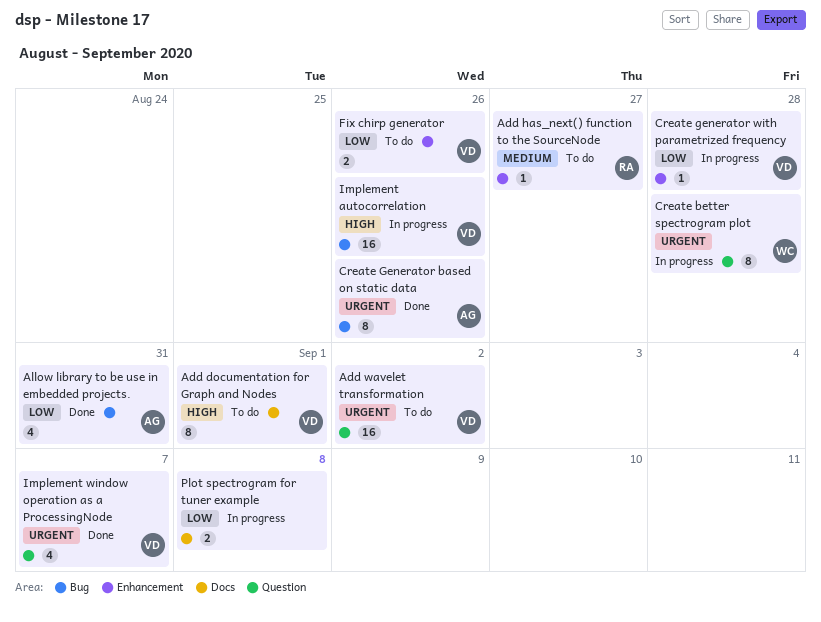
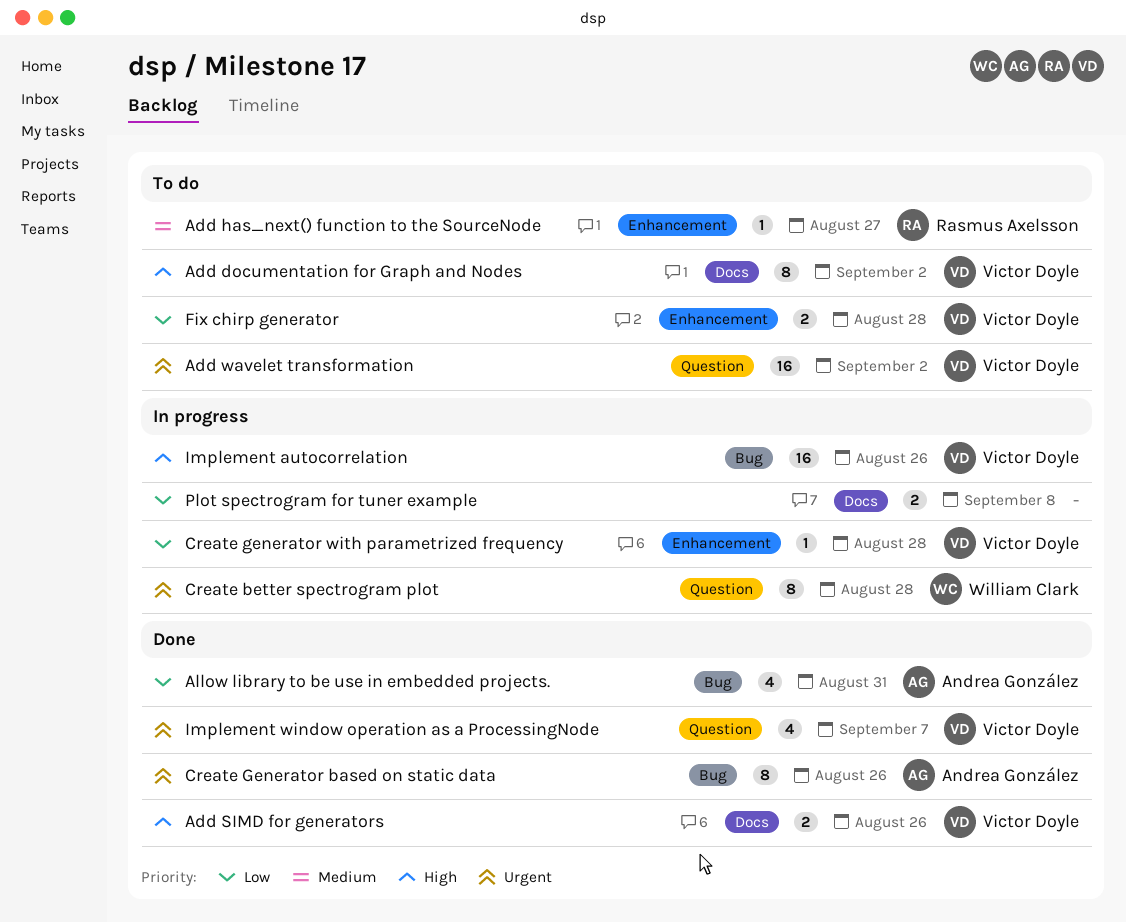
Add documentation for Graph and Nodes, due: Sep 1 -> Sep 2
Add SIMD for generators: none -> present
Fix chirp generator, due: Aug 26 -> Aug 28

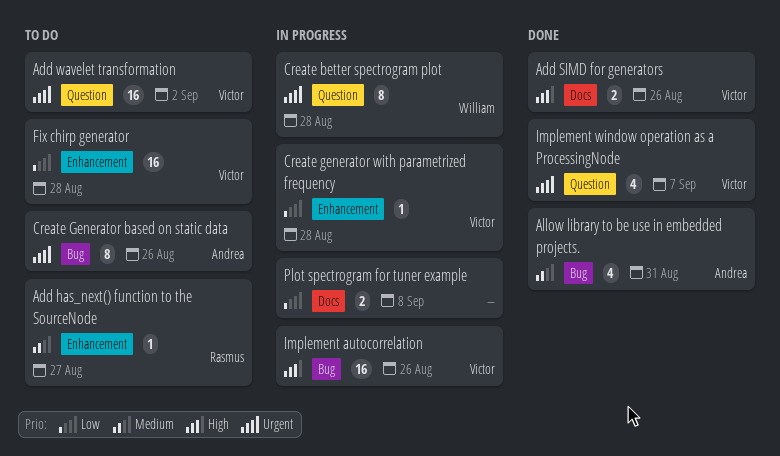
Add documentation for Graph and Nodes: present -> none
Allow library to be use in embedded projects., priority: Low -> Medium
Create Generator based on static data, status: Done -> To do
Fix chirp generator, estimate: 2 -> 16

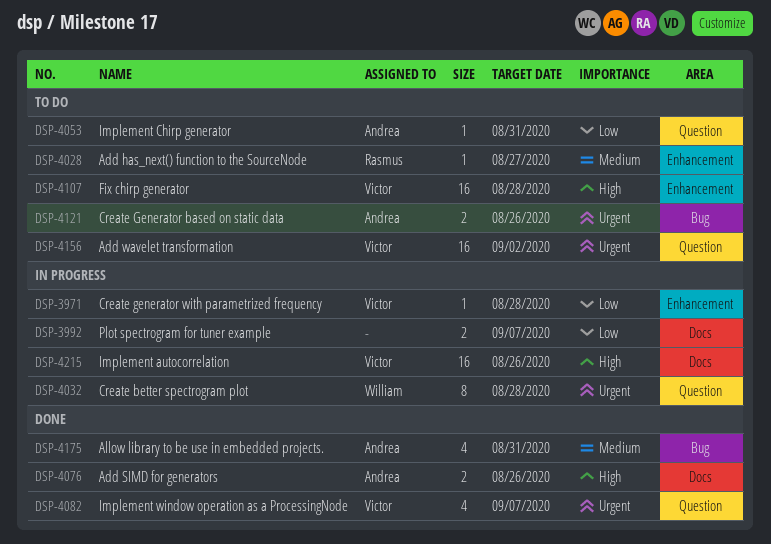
Add SIMD for generators, owner: Victor -> Andrea
Create Generator based on static data, estimate: 8 -> 2
Fix chirp generator, priority: Low -> High
Implement autocorrelation, label: Bug -> Docs
Implement Chirp generator: none -> present
Plot spectrogram for tuner example, due: Sep 8 -> Sep 7

